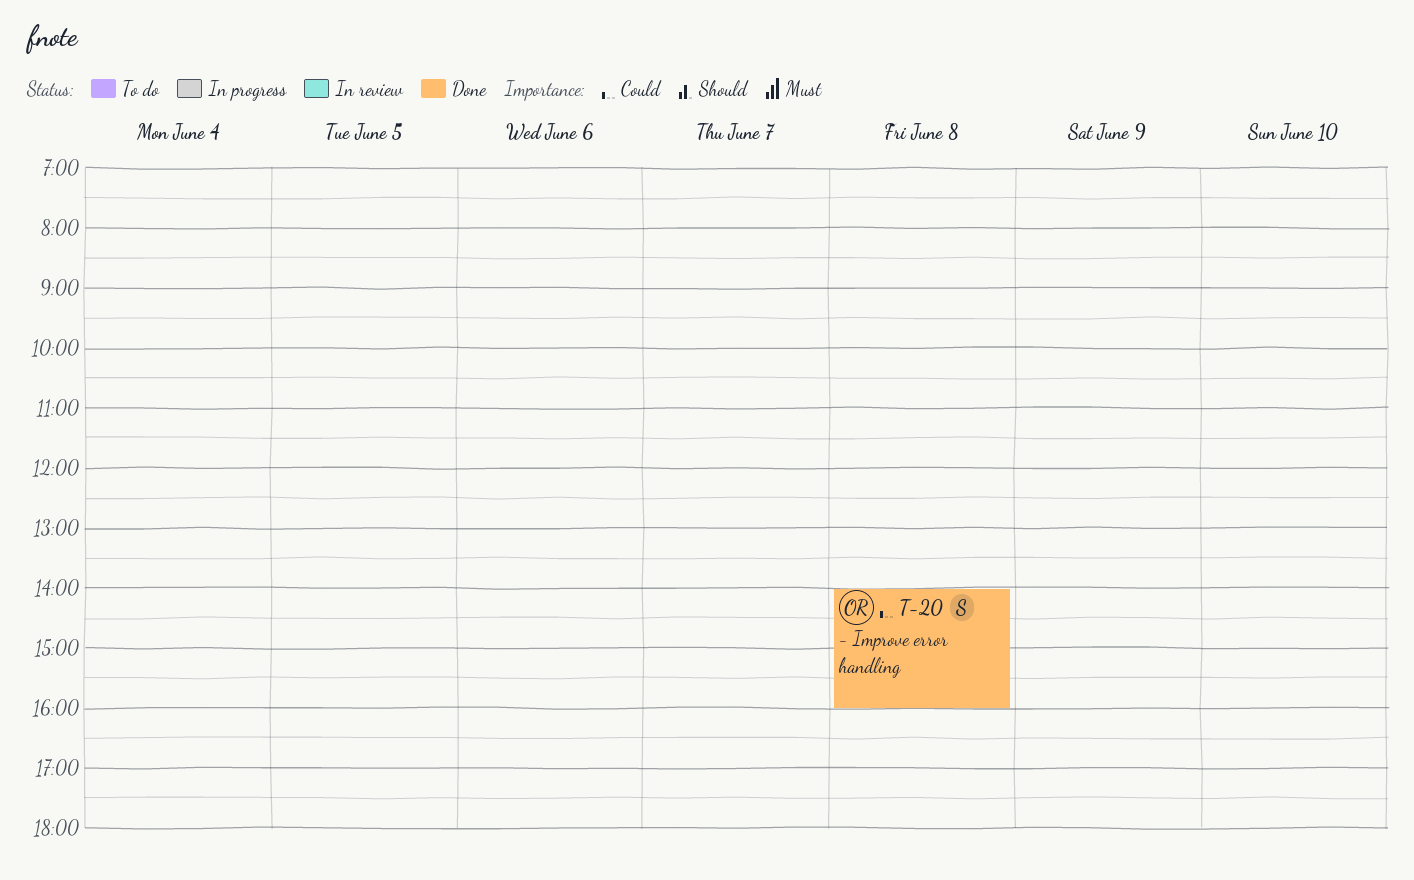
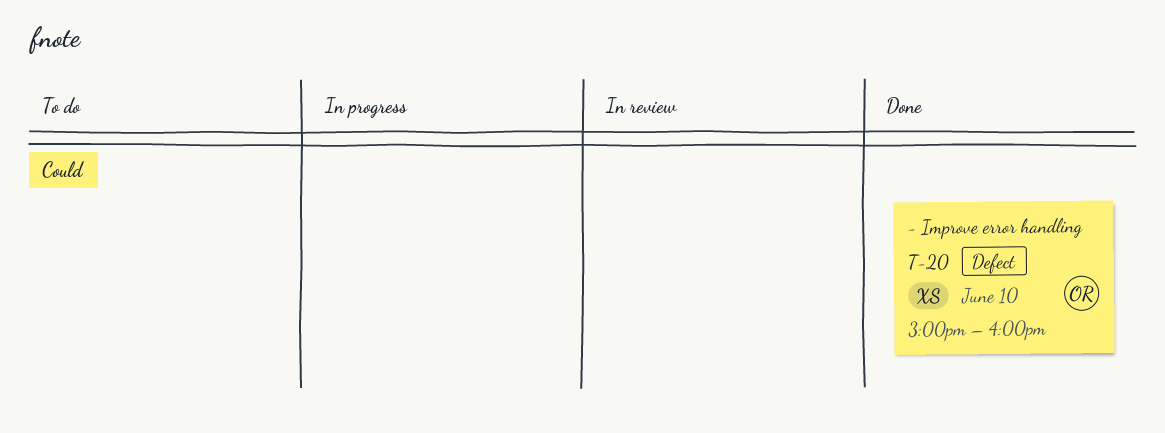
T-20, estimate: S -> XS
T-20, day: Jun 8 -> Jun 10
T-20, begins: 14:00 -> 15:00

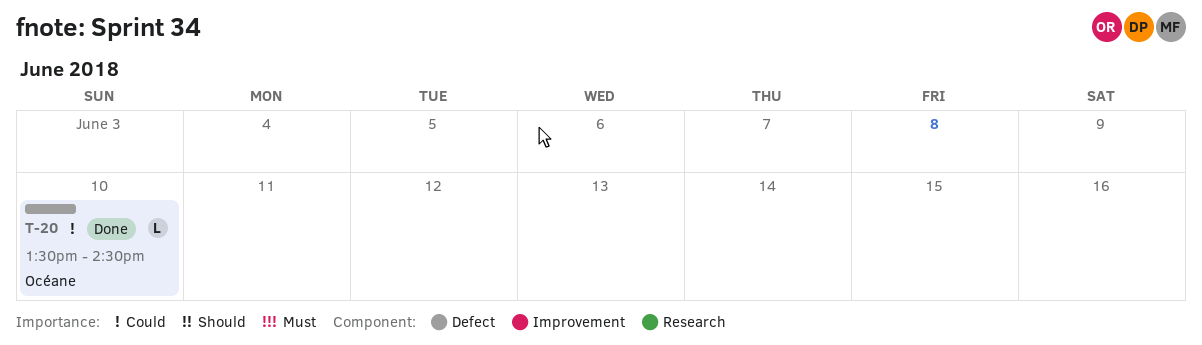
T-20, estimate: XS -> L
T-20, begins: 15:00 -> 13:30
T-20, ends: 16:00 -> 14:30

